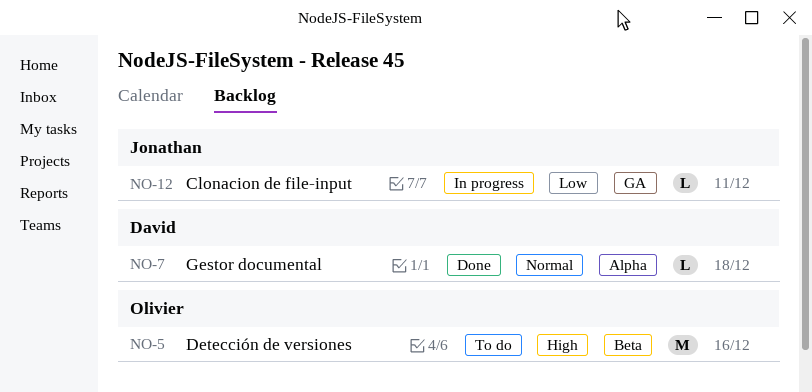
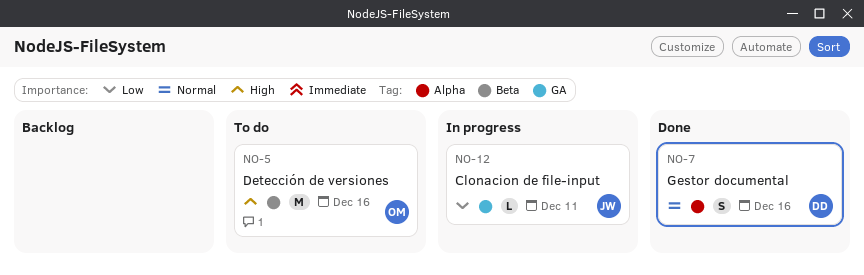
NO-7, estimate: L -> S
NO-7, due: Dec 18 -> Dec 16

